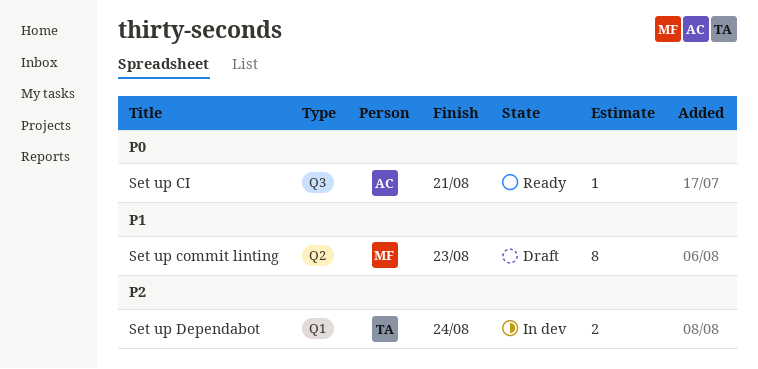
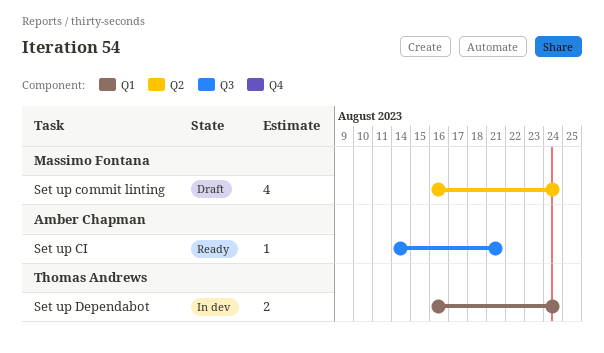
Set up commit linting, estimate: 8 -> 4
Set up commit linting, due: Aug 23 -> Aug 24

